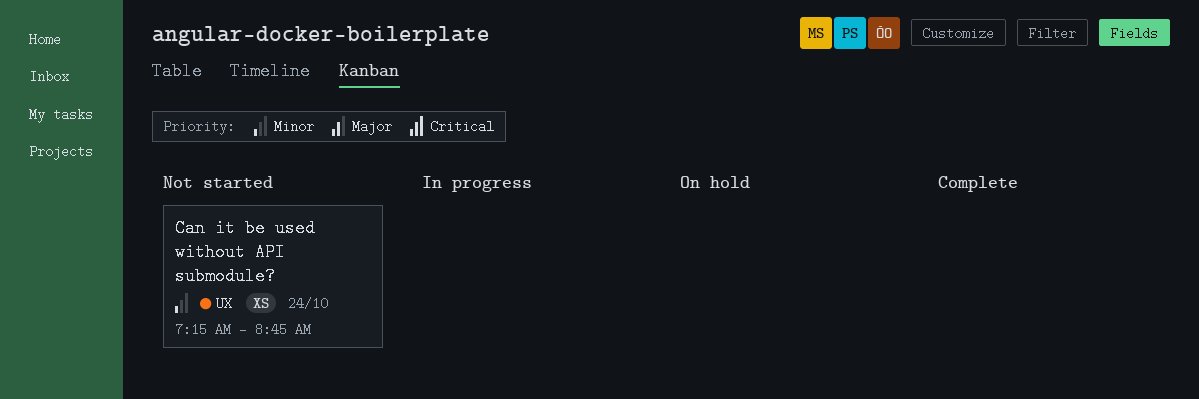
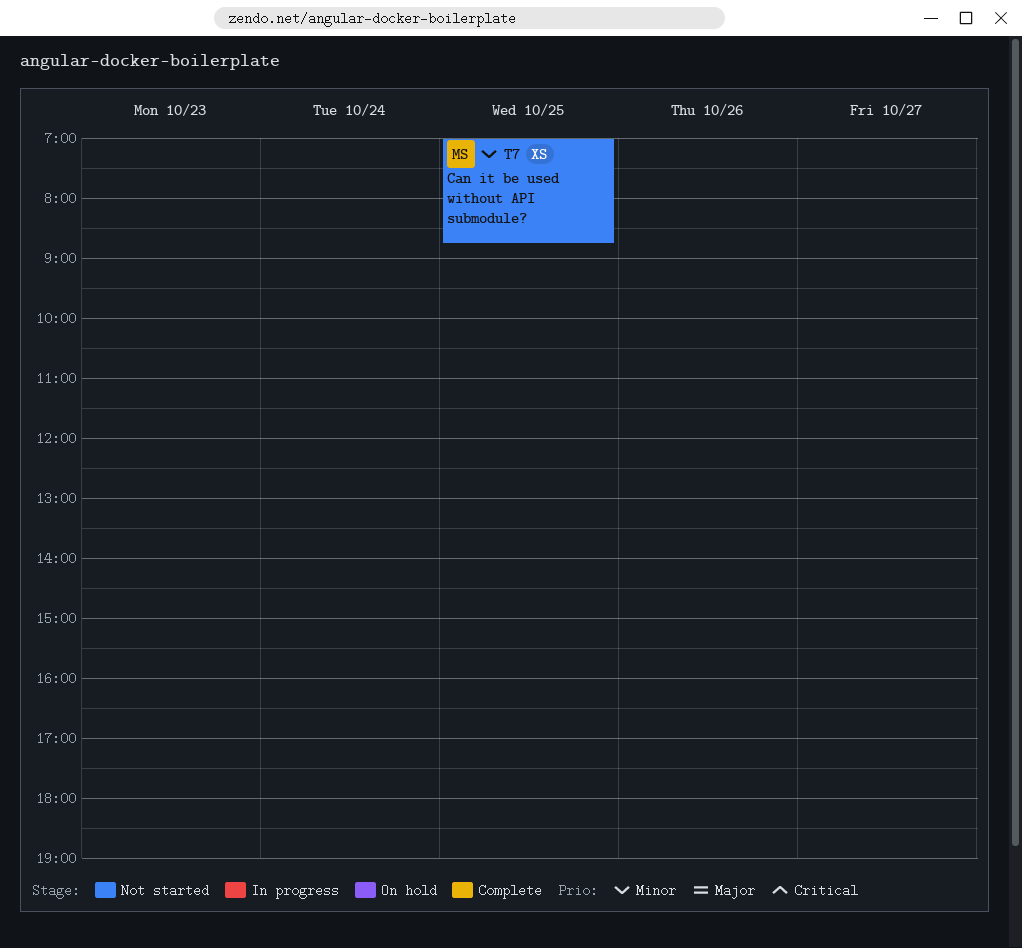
Can it be used without API submodule?, day: Oct 24 -> Oct 25
Can it be used without API submodule?, begins: 07:15 -> 07:00

